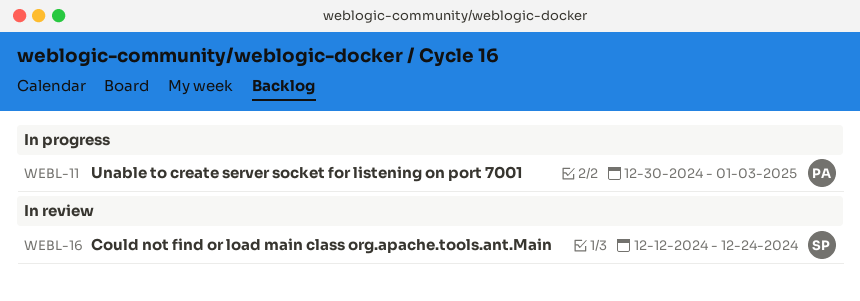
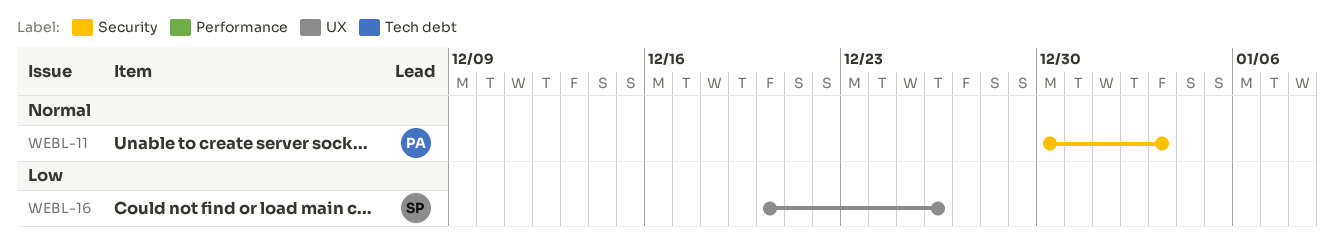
WEBL-16, start: Dec 12 -> Dec 20
WEBL-16, due: Dec 24 -> Dec 26

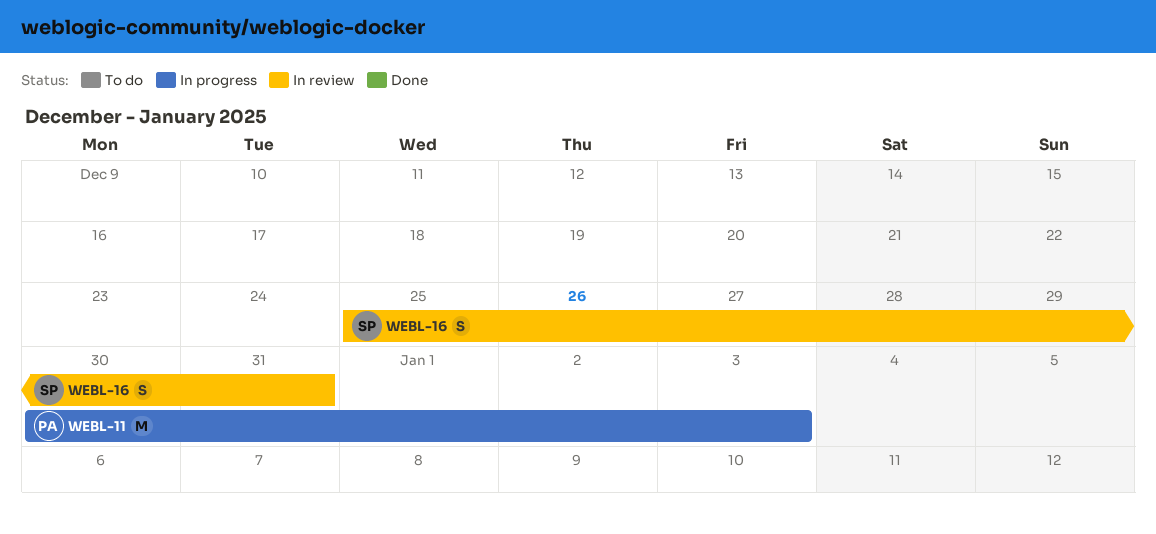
WEBL-16, start: Dec 20 -> Dec 25
WEBL-16, due: Dec 26 -> Dec 31

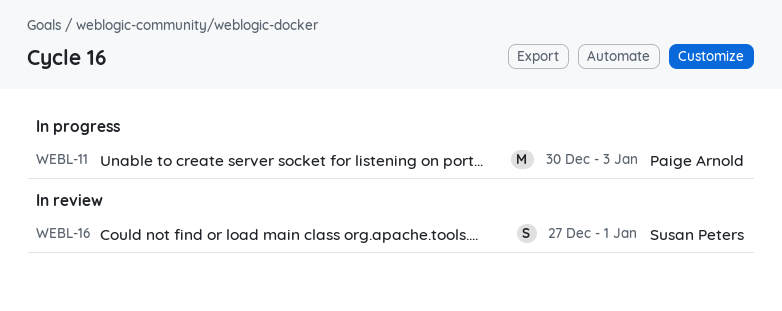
WEBL-16, start: Dec 25 -> Dec 27
WEBL-16, due: Dec 31 -> Jan 1

